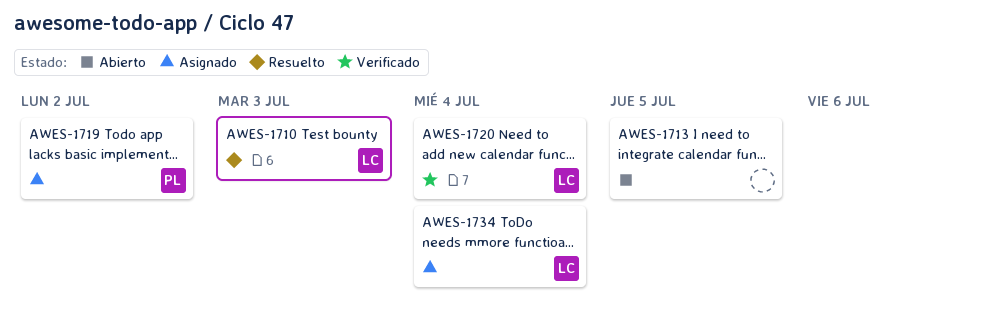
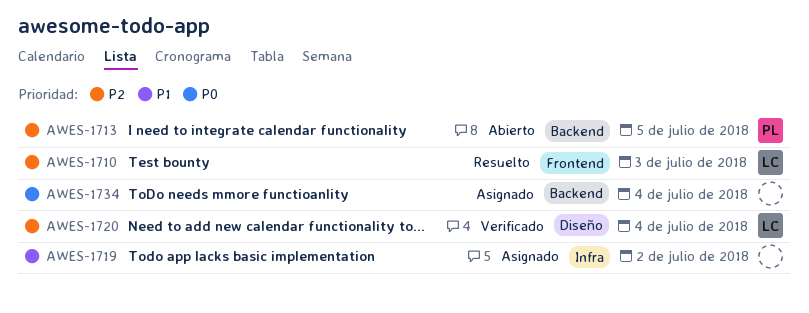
AWES-1713, owner: none -> PL
AWES-1719, owner: PL -> none
AWES-1734, owner: LC -> none

